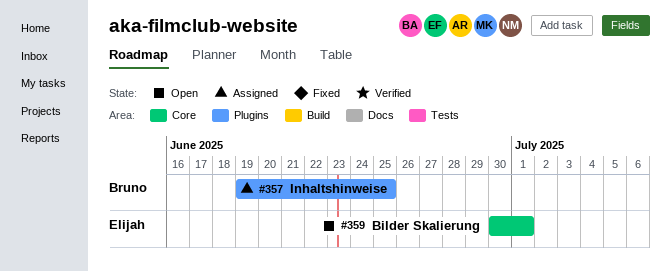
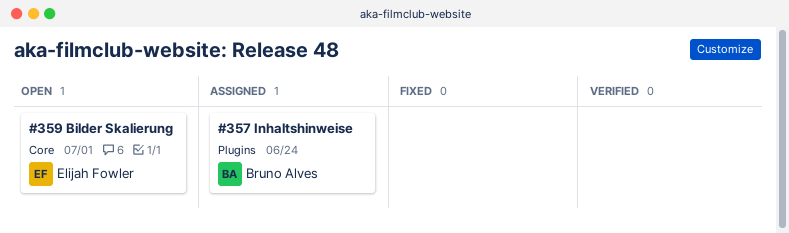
#357, due: Jun 25 -> Jun 24

